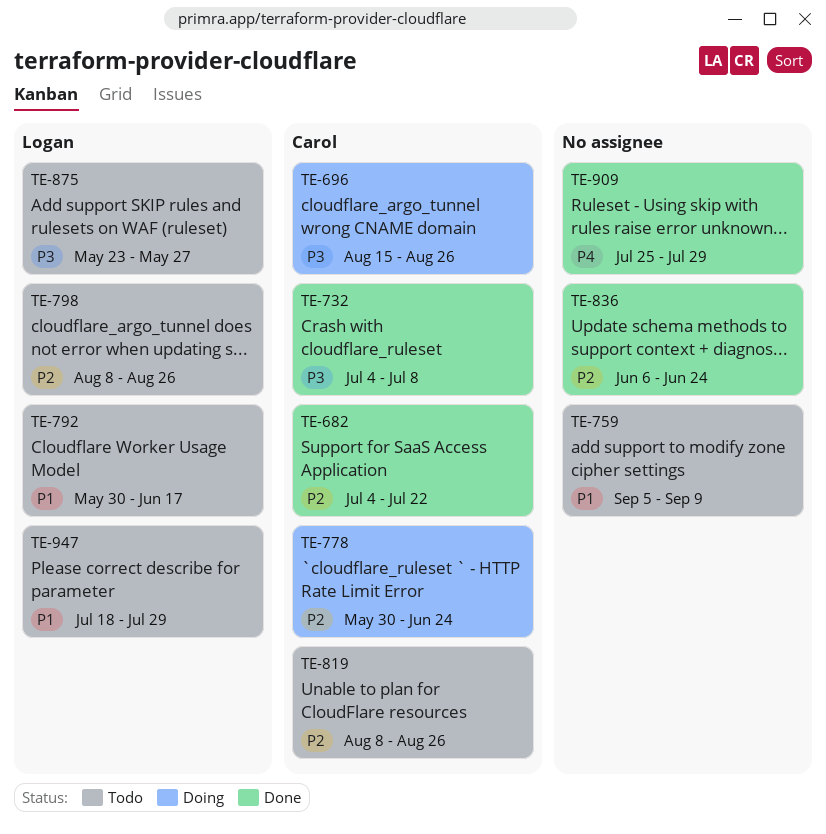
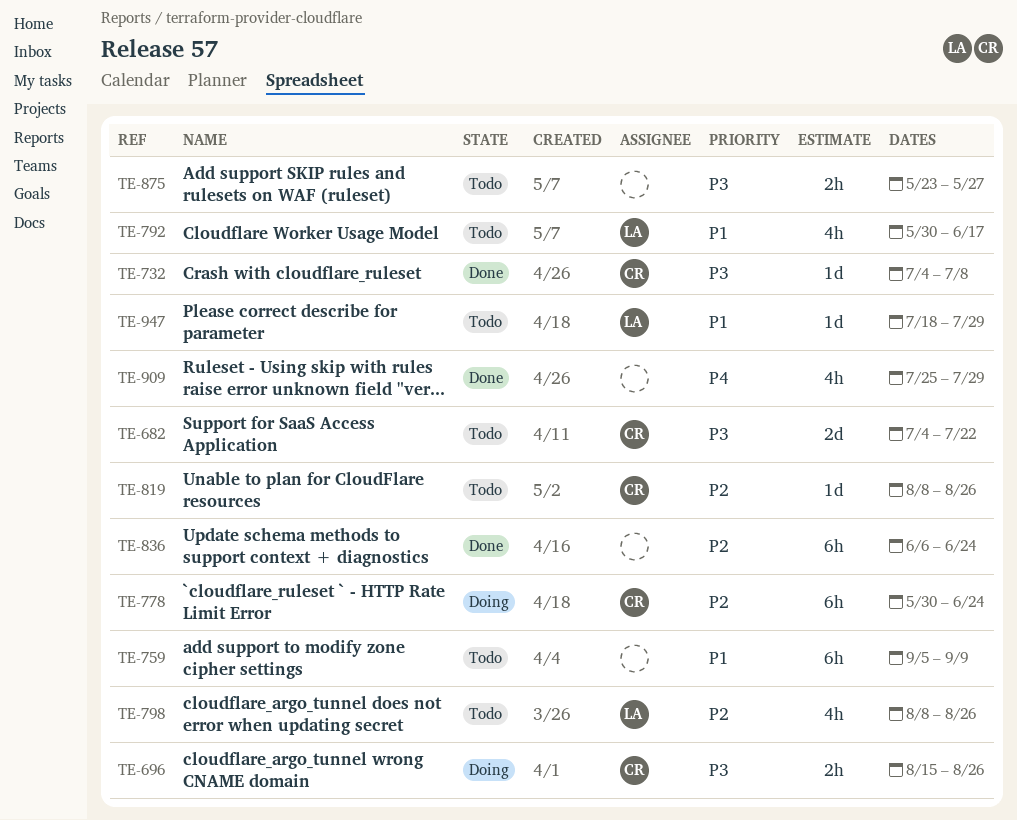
TE-682, status: Done -> Todo
TE-682, priority: P2 -> P3
TE-875, owner: Logan -> none

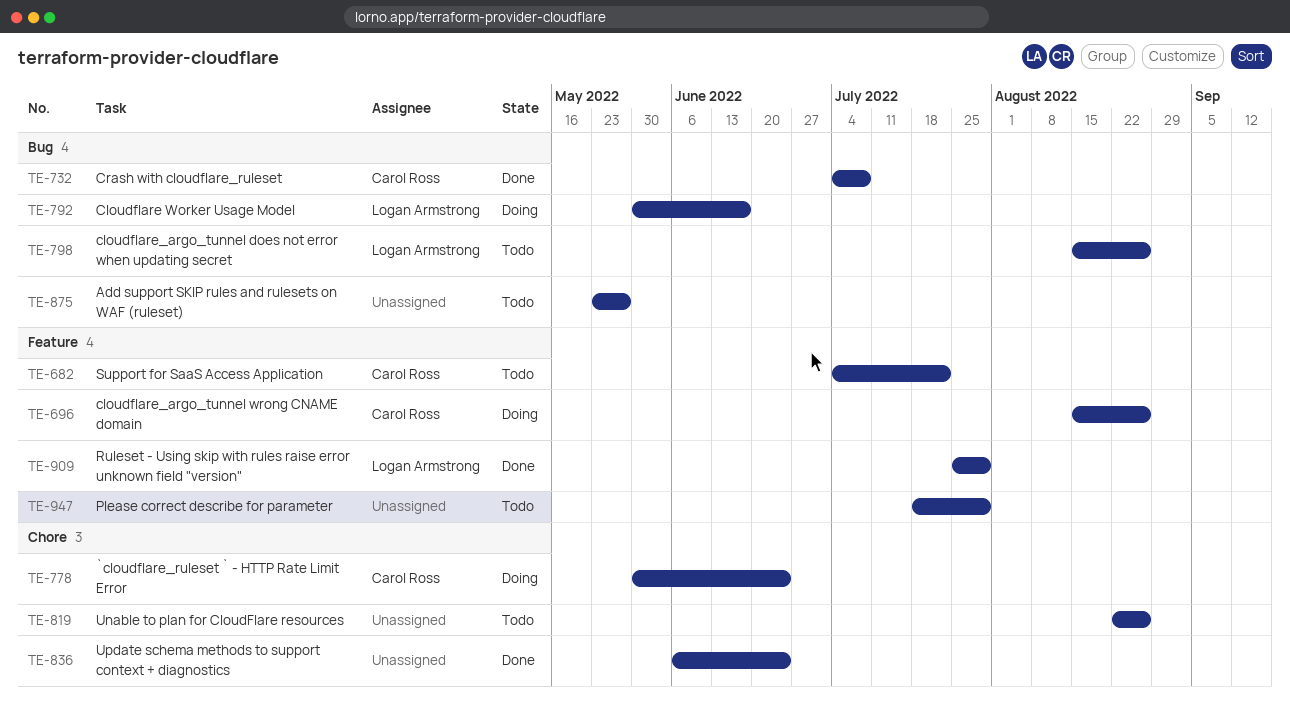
TE-759: present -> none
TE-792, status: Todo -> Doing
TE-798, start: Aug 8 -> Aug 15
TE-819, owner: Carol Ross -> none
TE-819, start: Aug 8 -> Aug 22
TE-909, owner: none -> Logan Armstrong
TE-947, owner: Logan Armstrong -> none

